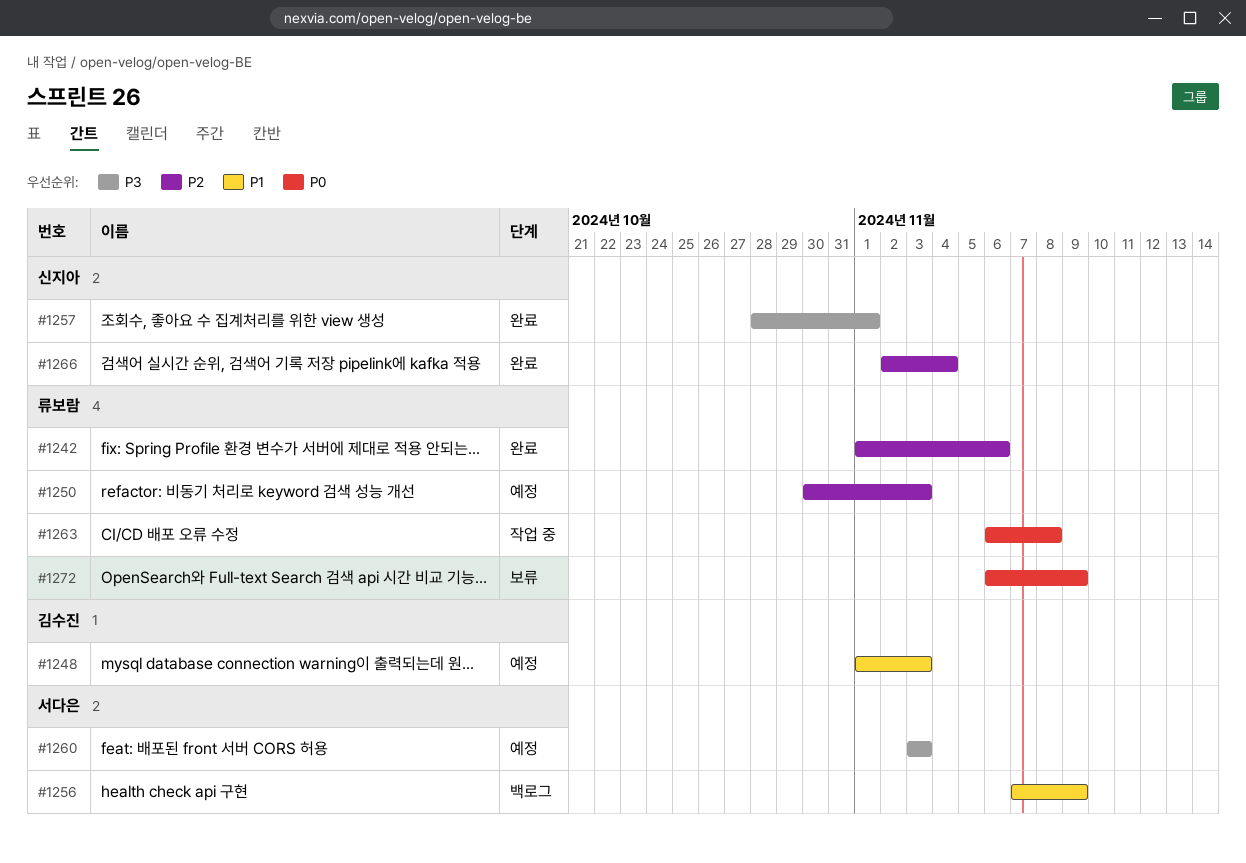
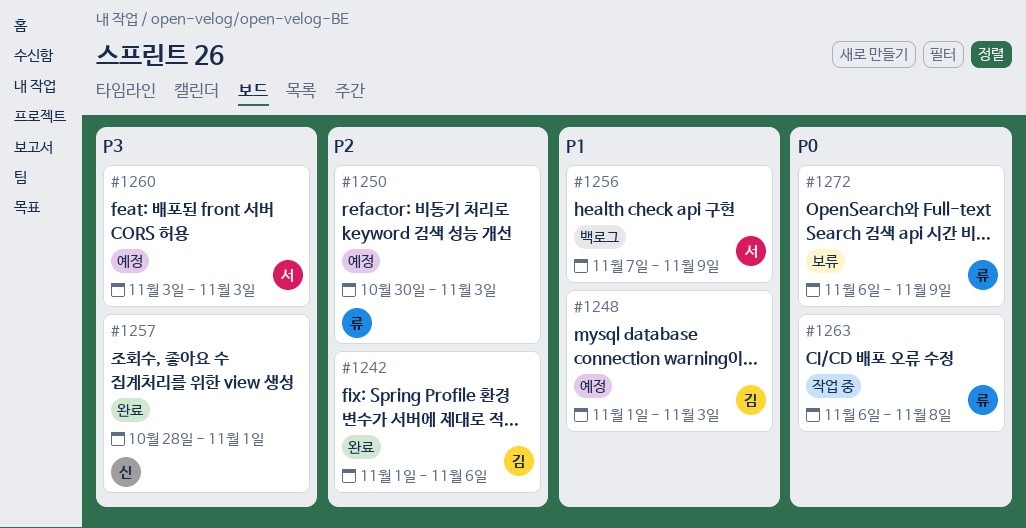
#1242, owner: 류보람 -> 김수진
#1266: present -> none

